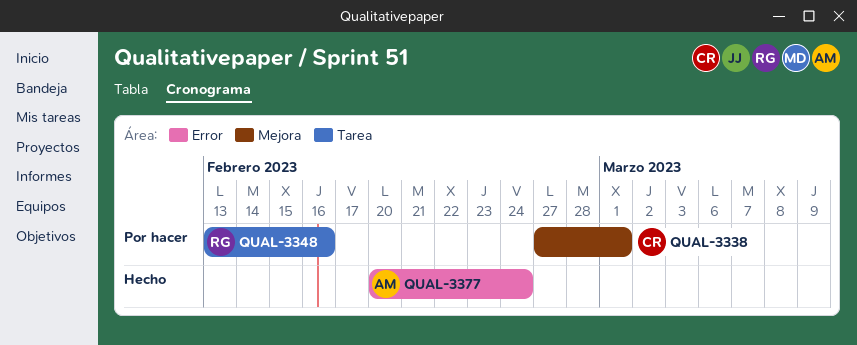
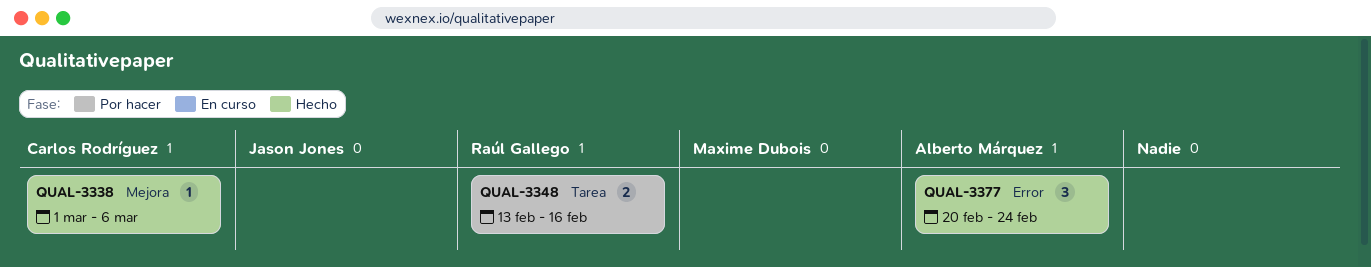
QUAL-3338, status: Por hacer -> Hecho
QUAL-3338, start: Feb 27 -> Mar 1
QUAL-3338, due: Mar 1 -> Mar 6

